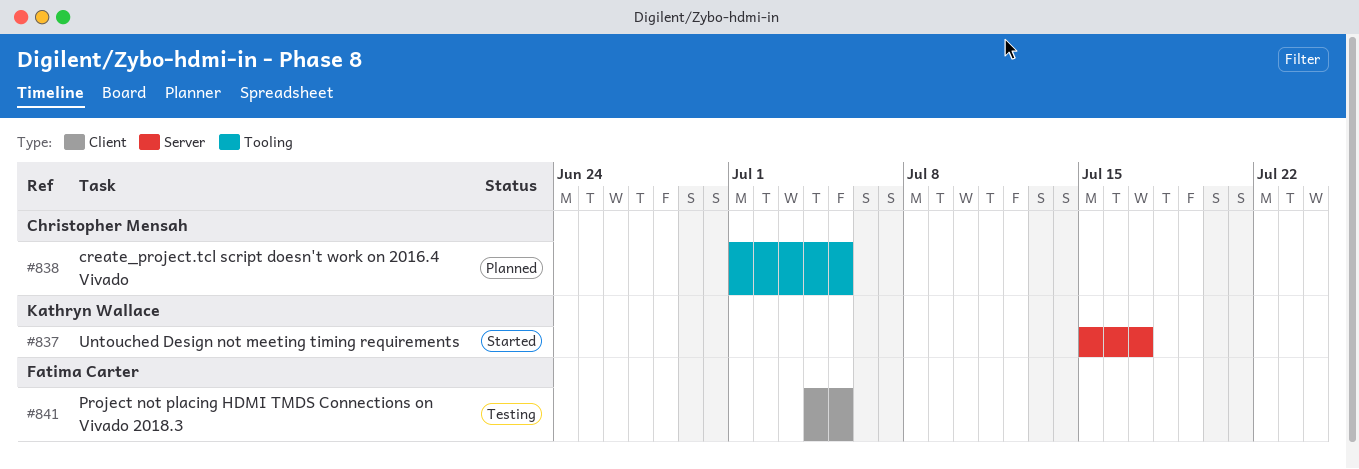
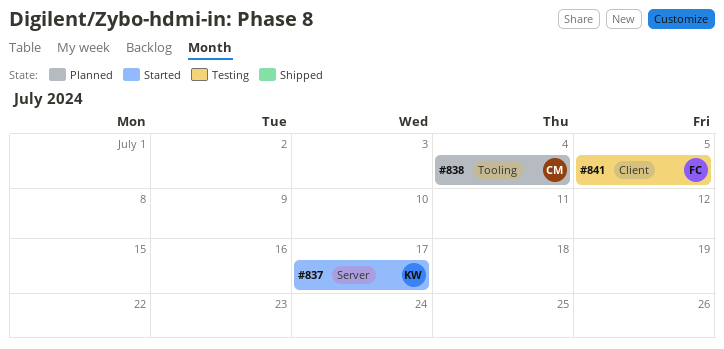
#838, due: Jul 5 -> Jul 4

